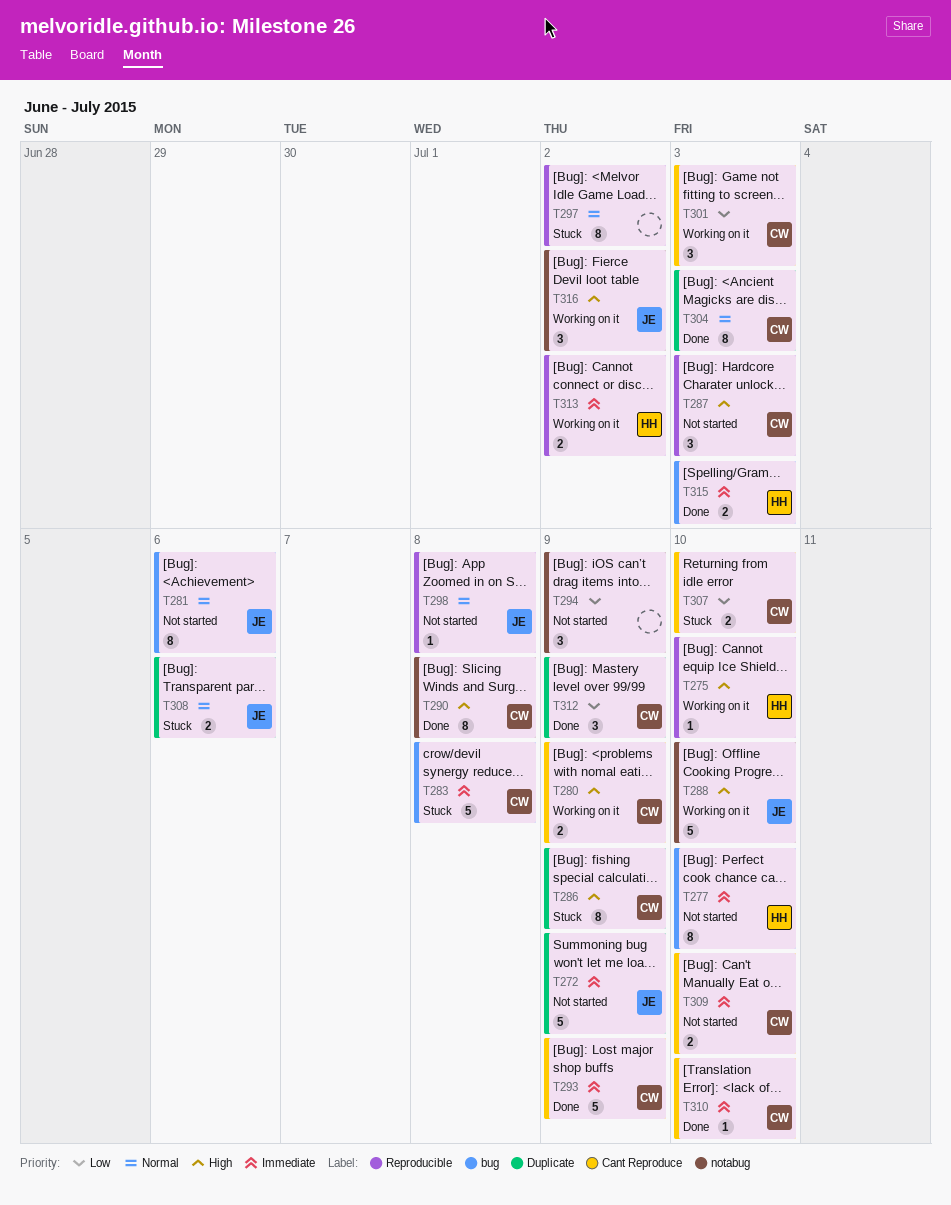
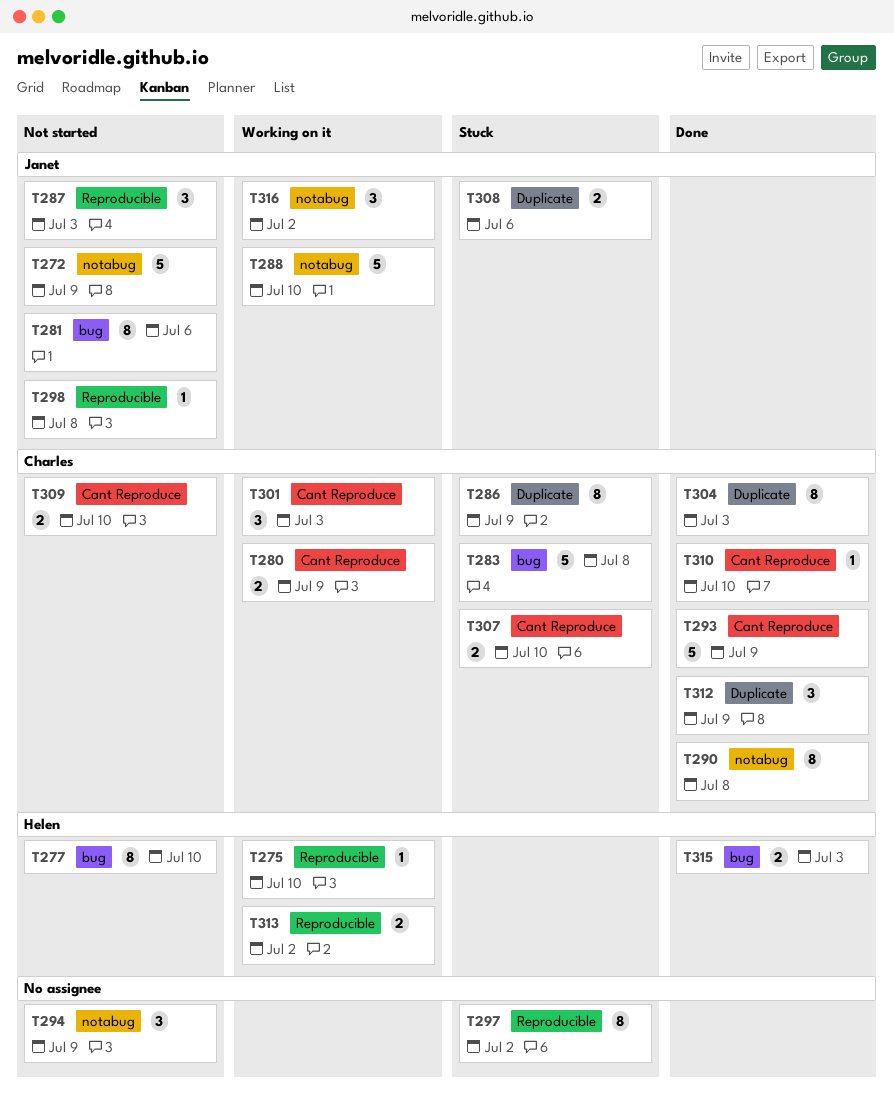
T272, label: Duplicate -> notabug
T287, owner: Charles -> Janet

